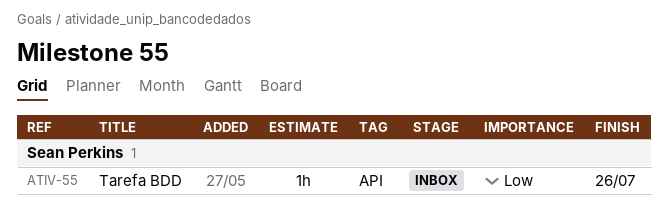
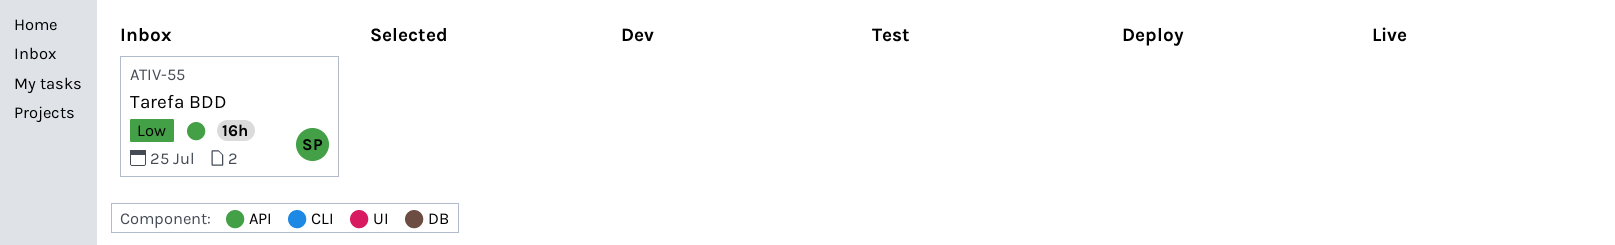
ATIV-55, estimate: 1h -> 16h
ATIV-55, due: Jul 26 -> Jul 25

